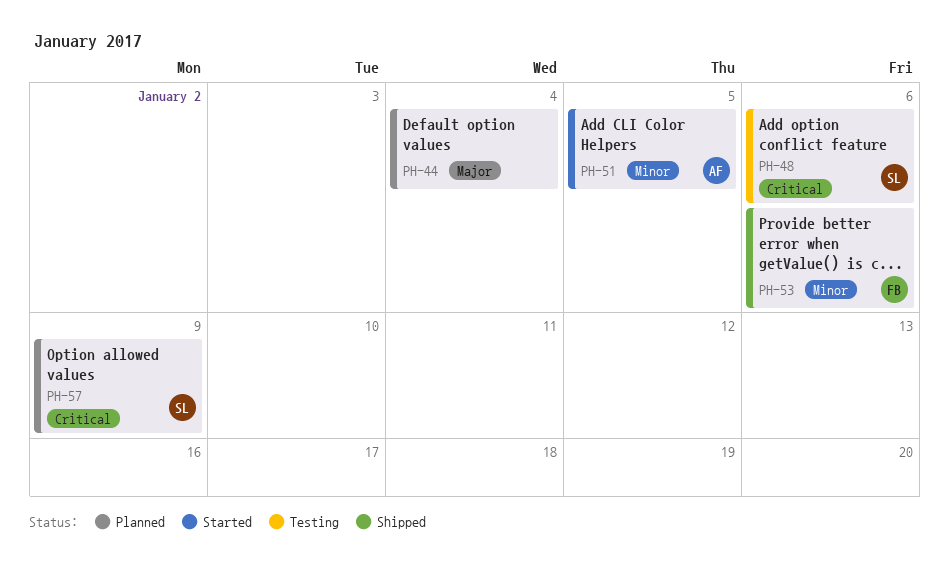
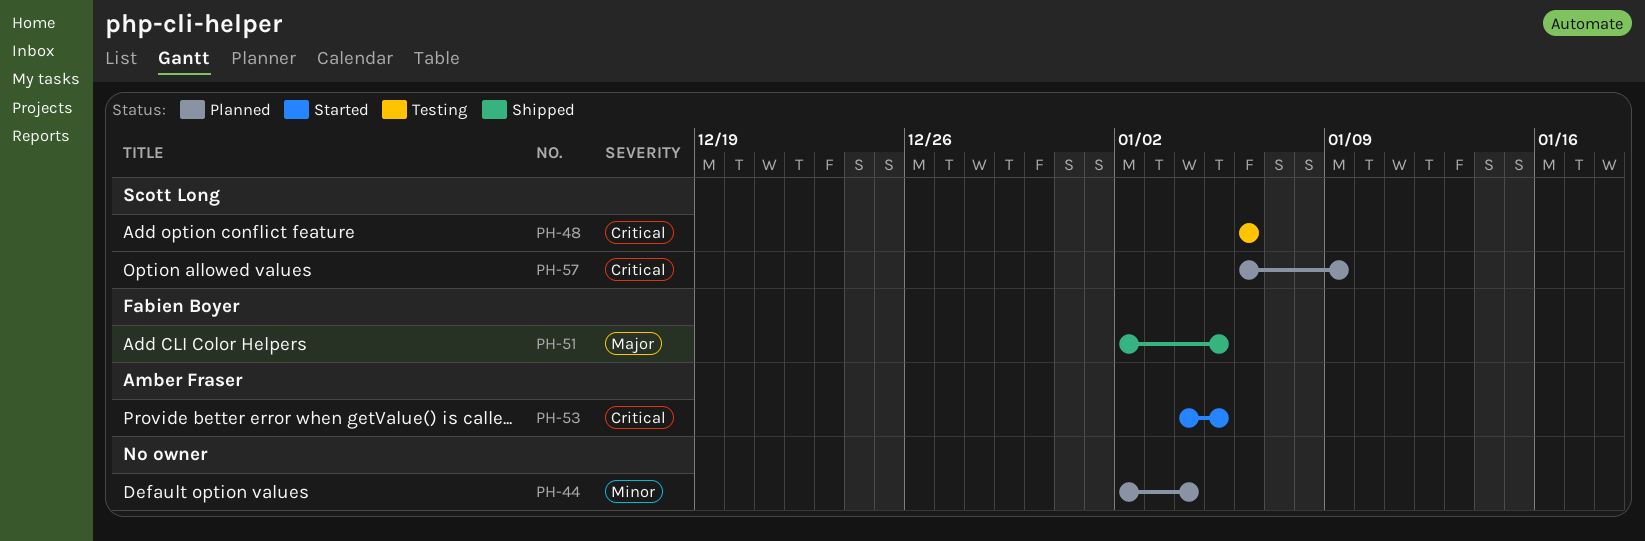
PH-44, priority: Major -> Minor
PH-51, status: Started -> Shipped
PH-51, owner: Amber Fraser -> Fabien Boyer
PH-51, priority: Minor -> Major
PH-53, status: Shipped -> Started
PH-53, owner: Fabien Boyer -> Amber Fraser
PH-53, priority: Minor -> Critical
PH-53, due: Jan 6 -> Jan 5

